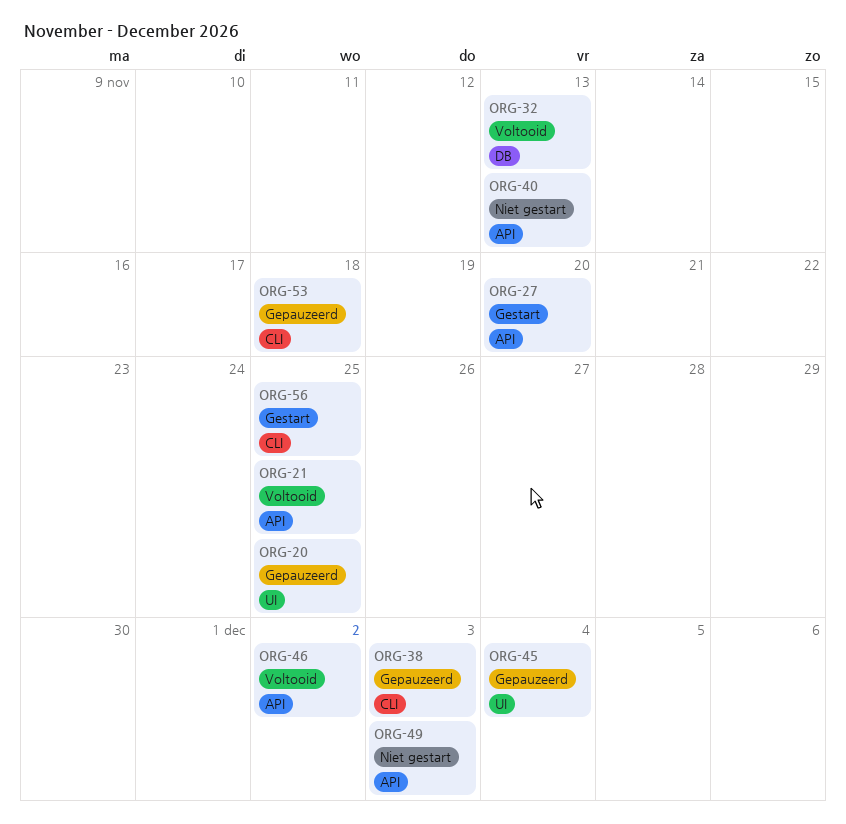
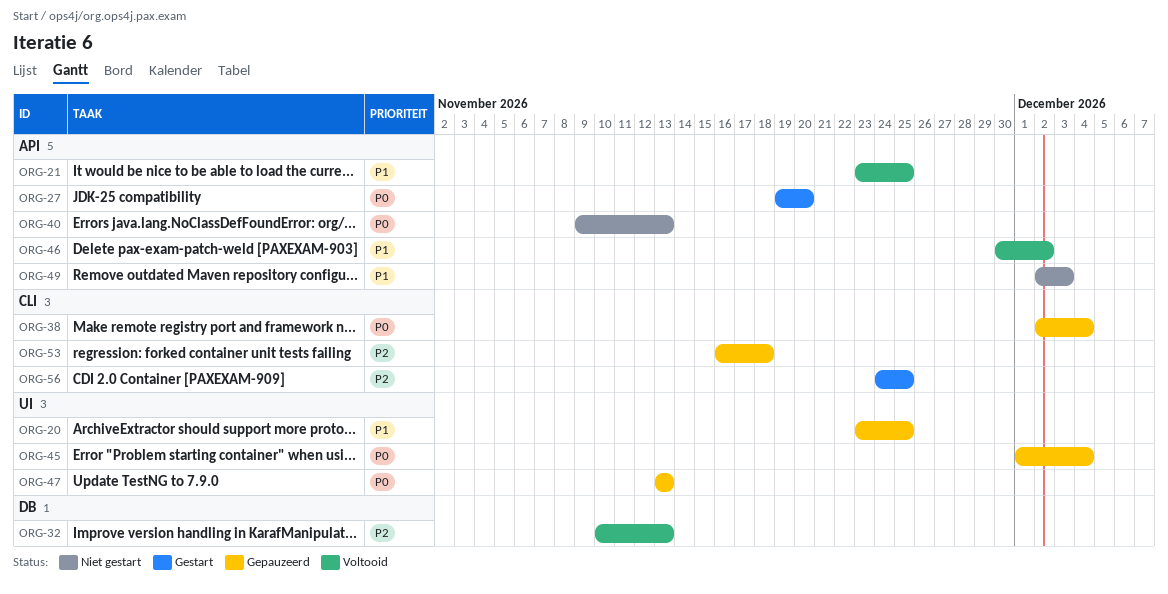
ORG-38, due: Dec 3 -> Dec 4
ORG-47: none -> present

